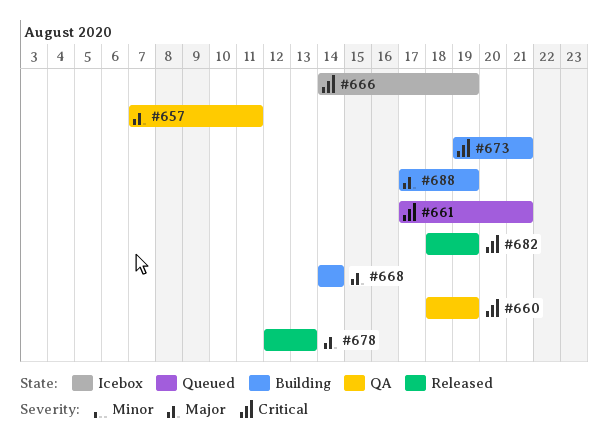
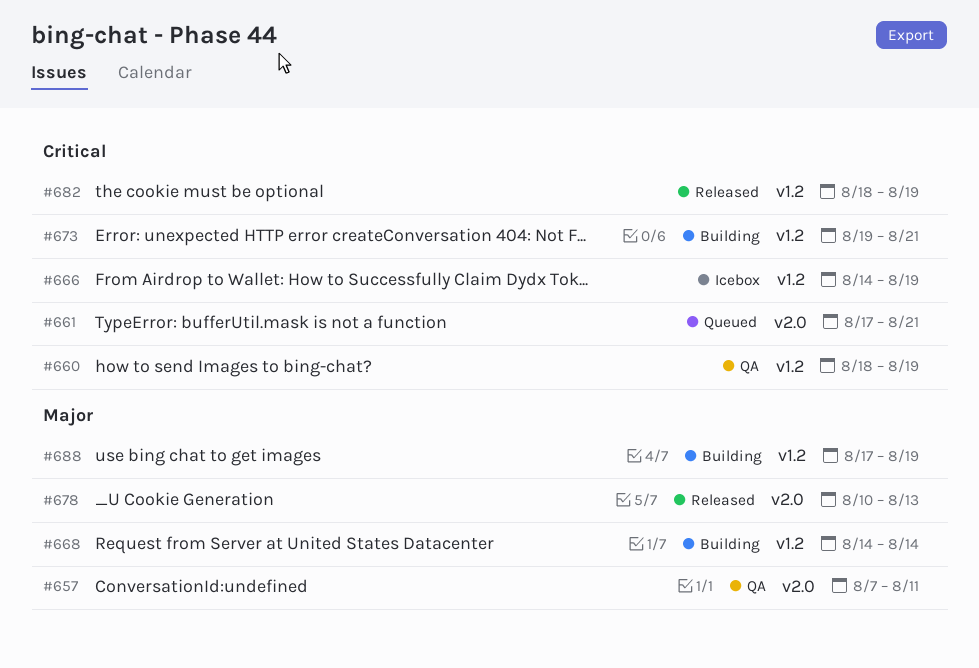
#678, start: Aug 12 -> Aug 10

